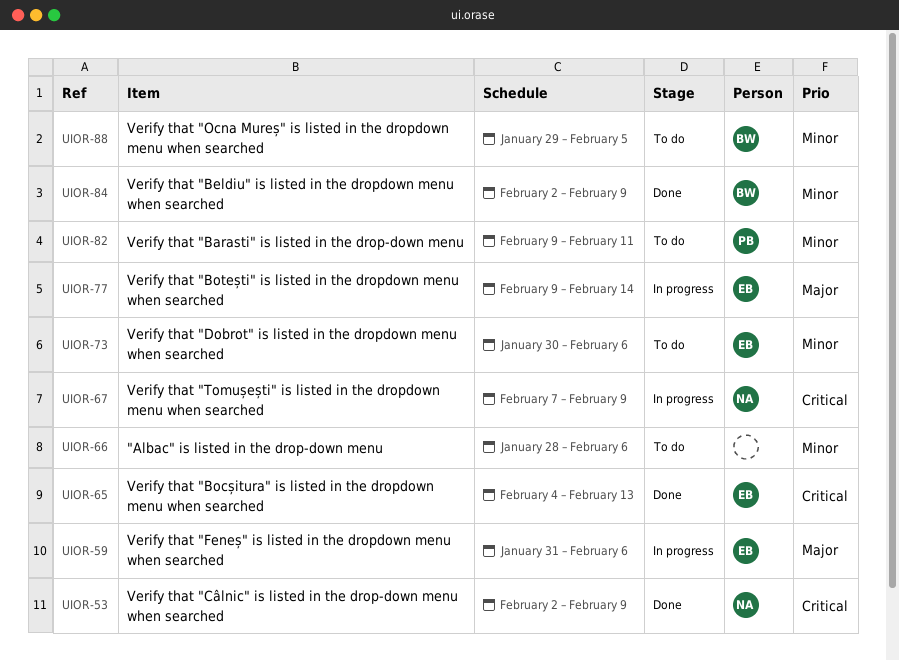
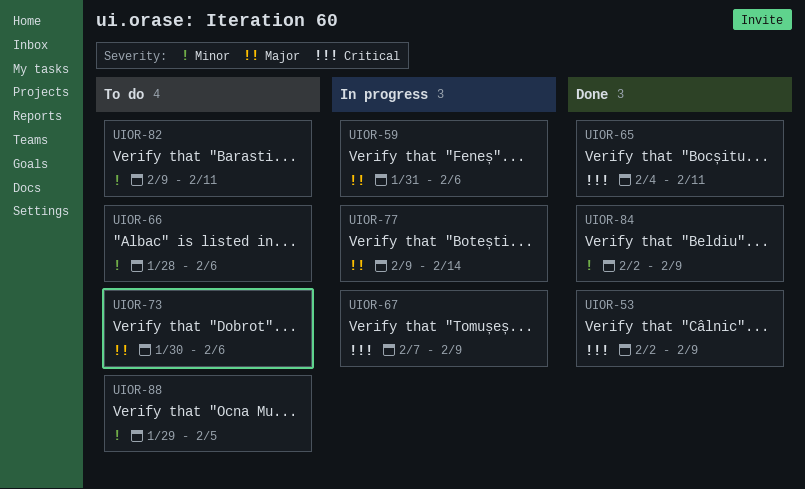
UIOR-65, due: Feb 13 -> Feb 11
UIOR-73, priority: Minor -> Major

